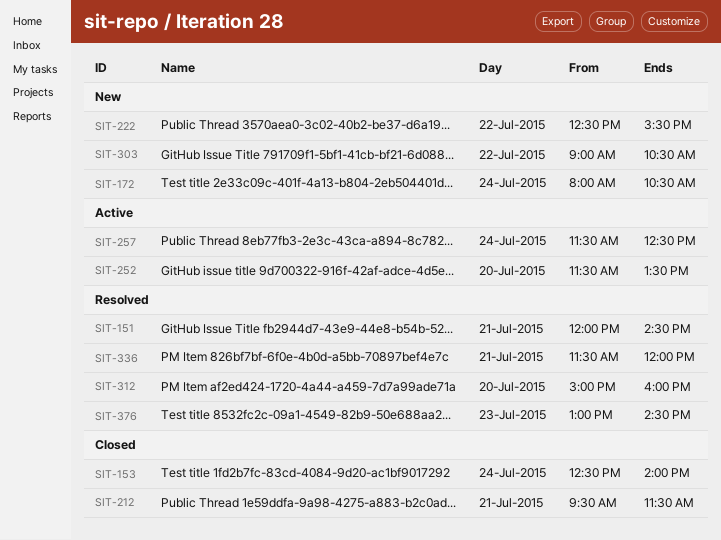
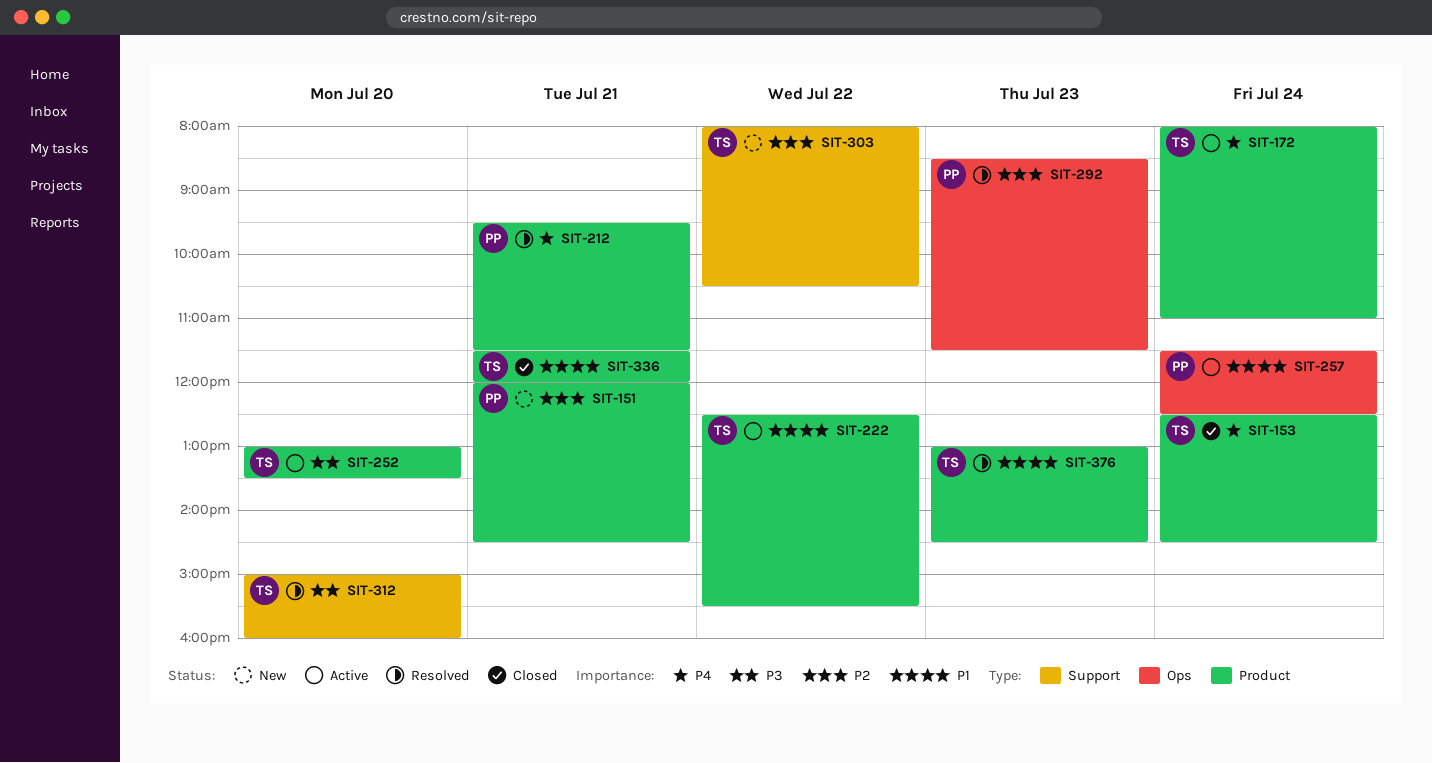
SIT-151, status: Resolved -> New
SIT-153, ends: 14:00 -> 14:30
SIT-172, status: New -> Active
SIT-172, ends: 10:30 -> 11:00
SIT-212, status: Closed -> Resolved
SIT-222, status: New -> Active
SIT-252, begins: 11:30 -> 13:00
SIT-292: none -> present
SIT-303, begins: 09:00 -> 08:00
SIT-336, status: Resolved -> Closed

